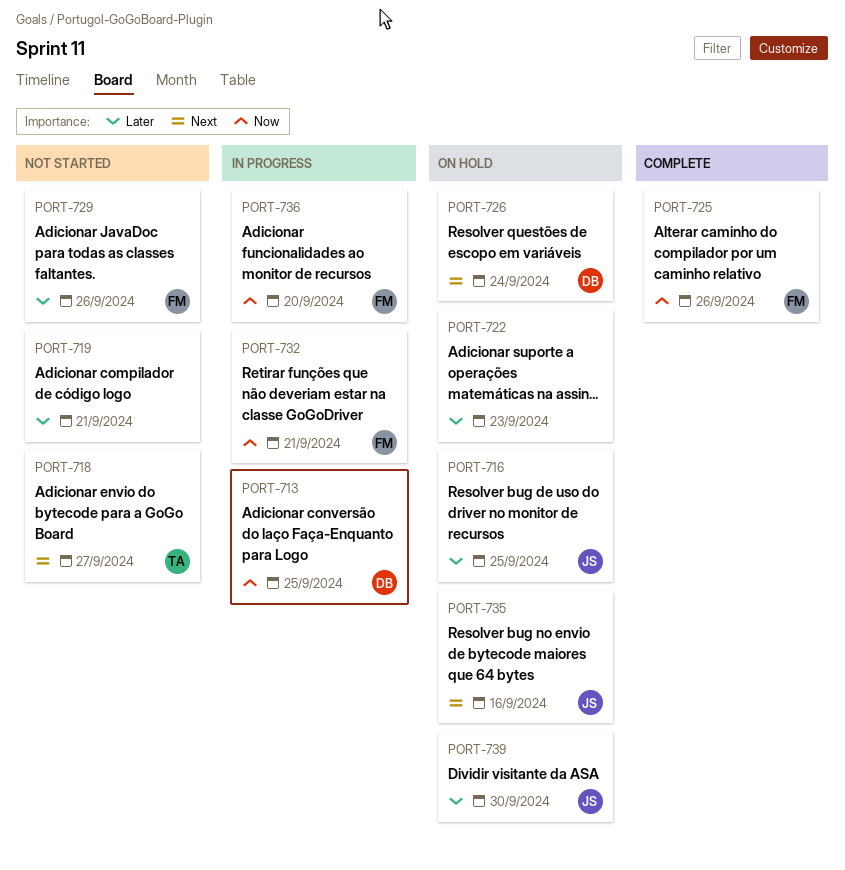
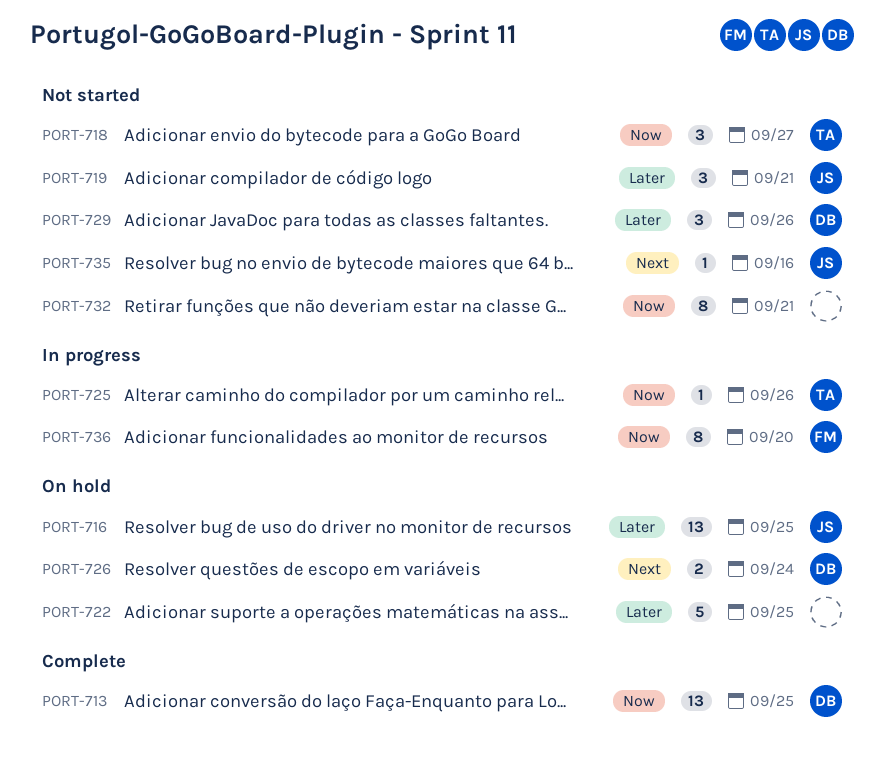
PORT-713, status: In progress -> Complete
PORT-718, priority: Next -> Now
PORT-719, owner: none -> JS
PORT-722, due: Sep 23 -> Sep 25
PORT-725, status: Complete -> In progress
PORT-725, owner: FM -> TA
PORT-729, owner: FM -> DB
PORT-732, status: In progress -> Not started
PORT-732, owner: FM -> none
PORT-735, status: On hold -> Not started
PORT-739: present -> none

